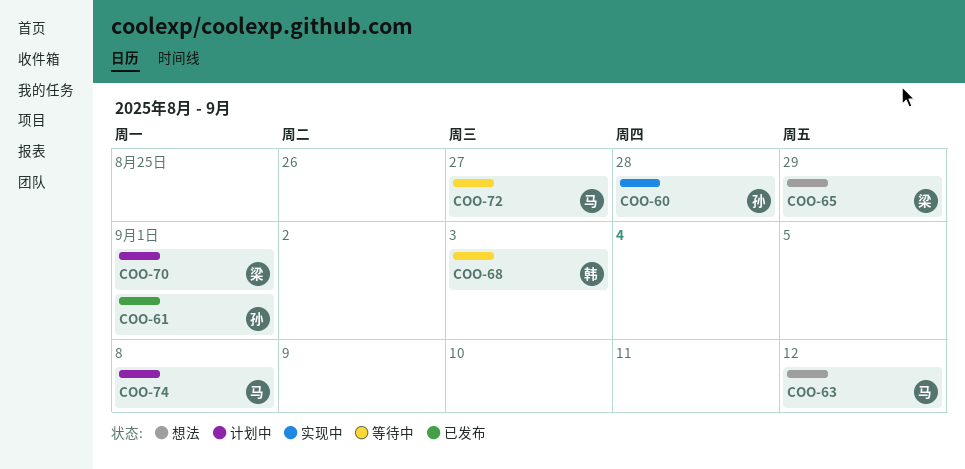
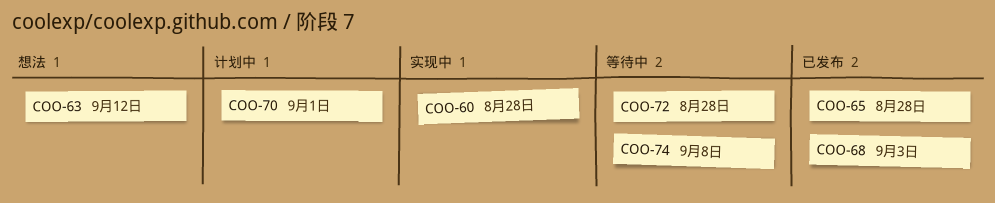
COO-61: present -> none
COO-65, status: 想法 -> 已发布
COO-65, due: Aug 29 -> Aug 28
COO-68, status: 等待中 -> 已发布
COO-72, due: Aug 27 -> Aug 28
COO-74, status: 计划中 -> 等待中

